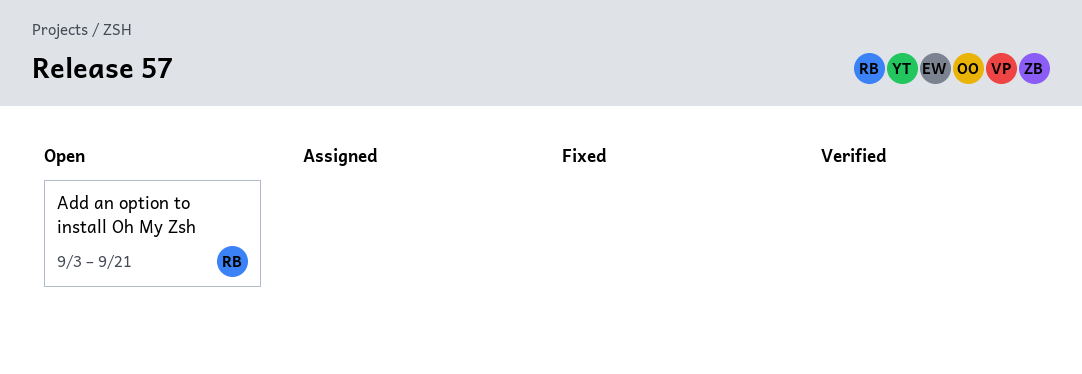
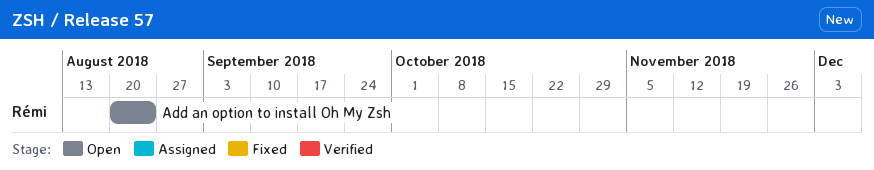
Add an option to install Oh My Zsh, start: Sep 3 -> Aug 20
Add an option to install Oh My Zsh, due: Sep 21 -> Aug 24

